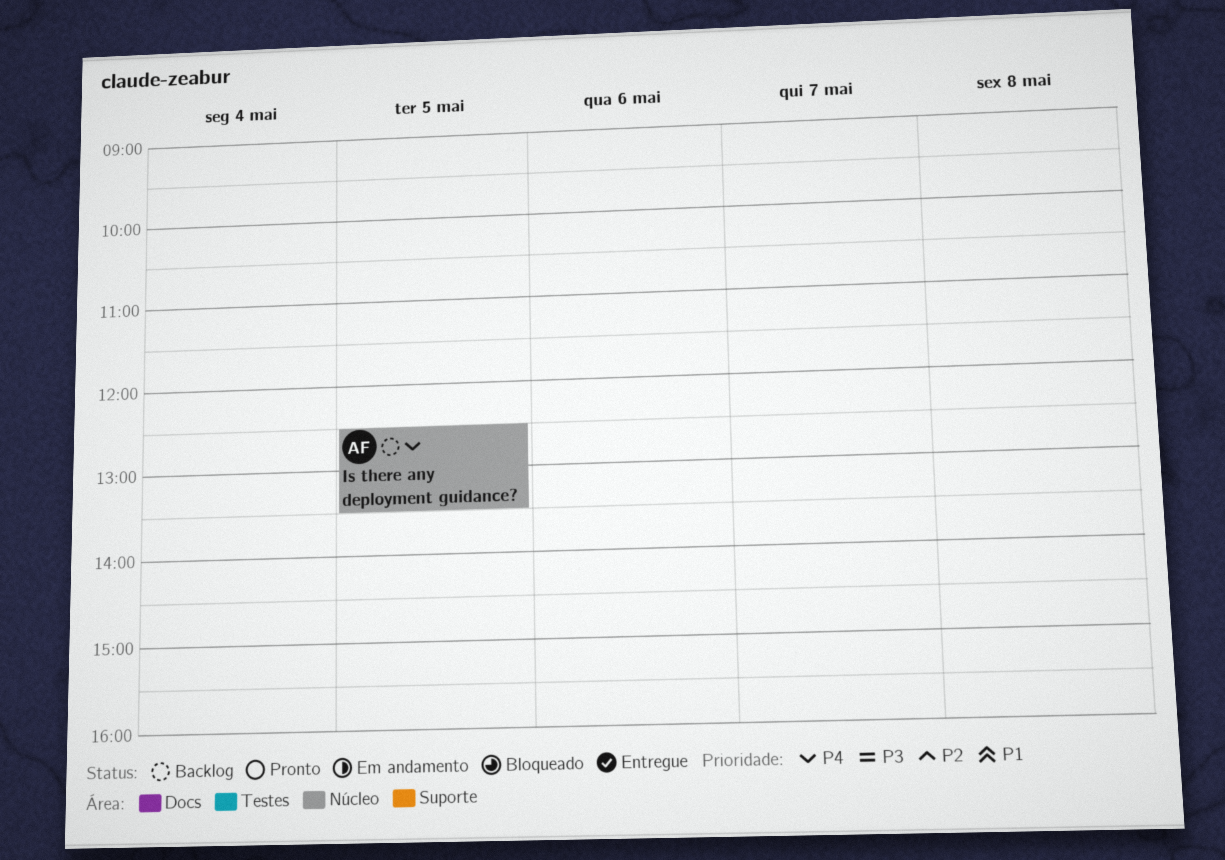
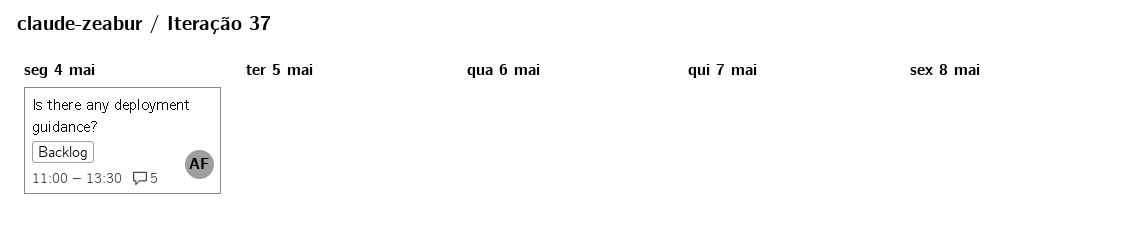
Is there any deployment guidance?, day: May 5 -> May 4
Is there any deployment guidance?, begins: 12:30 -> 11:00

